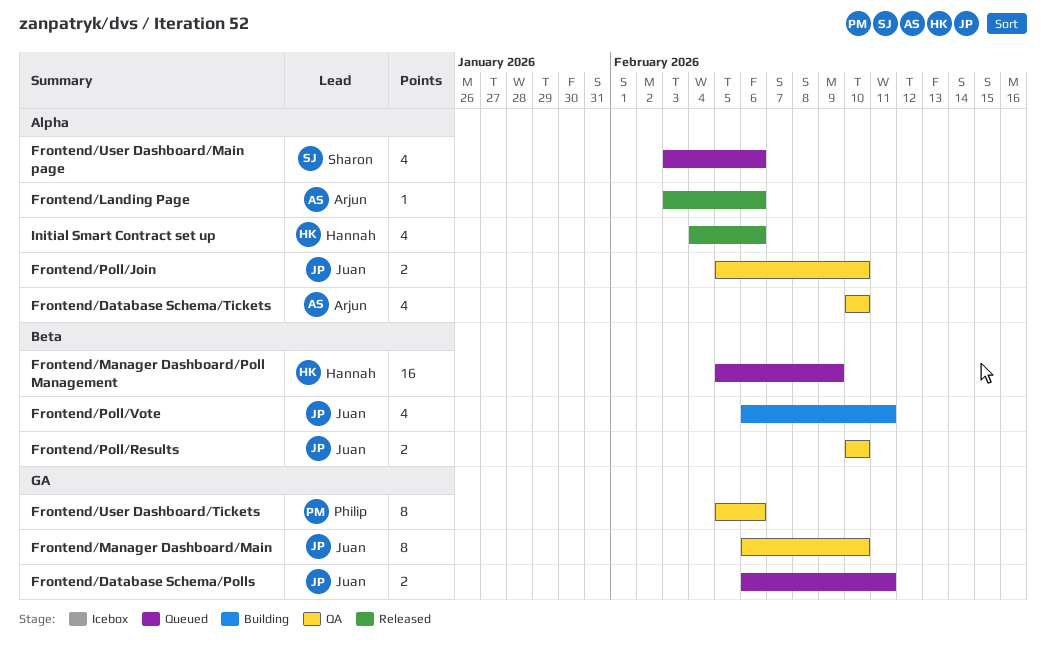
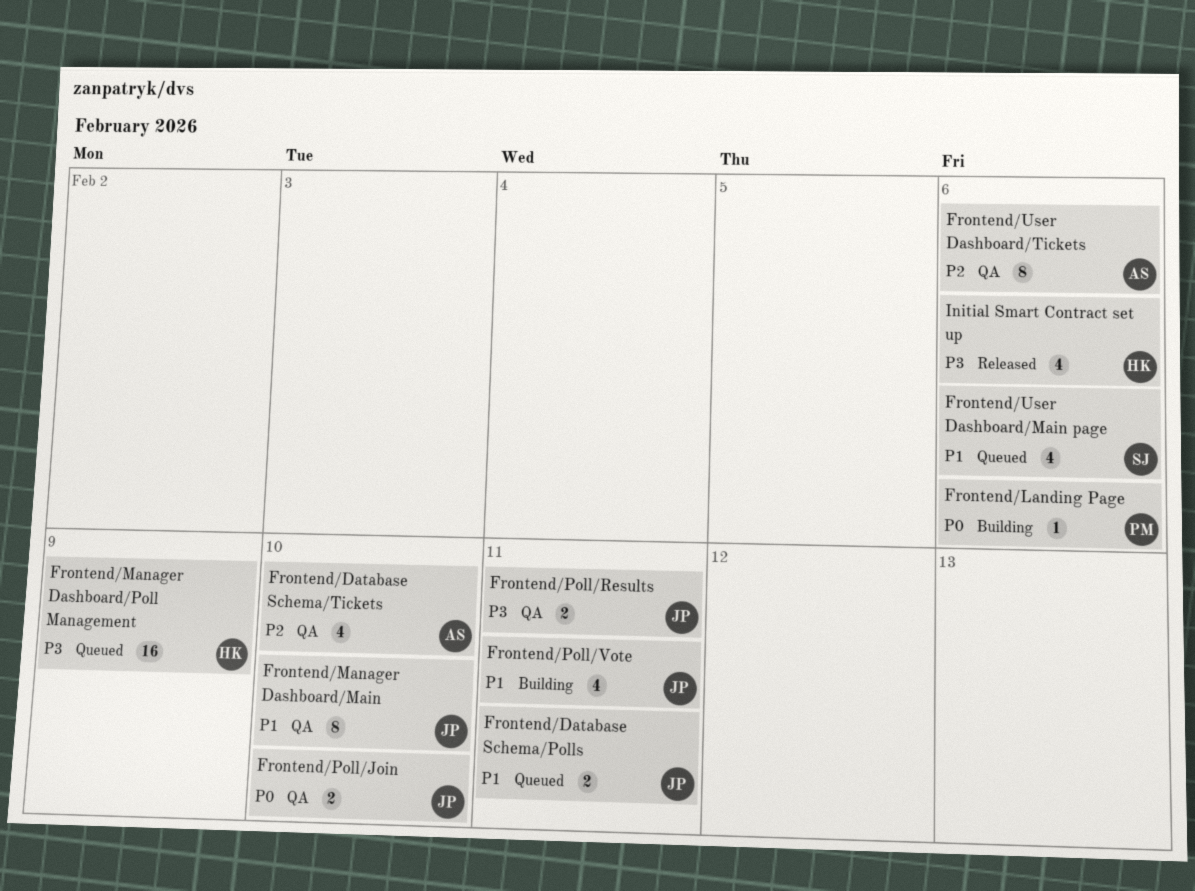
Frontend/Landing Page, status: Released -> Building
Frontend/Landing Page, owner: Arjun -> Philip
Frontend/Poll/Results, due: Feb 10 -> Feb 11
Frontend/User Dashboard/Tickets, owner: Philip -> Arjun

